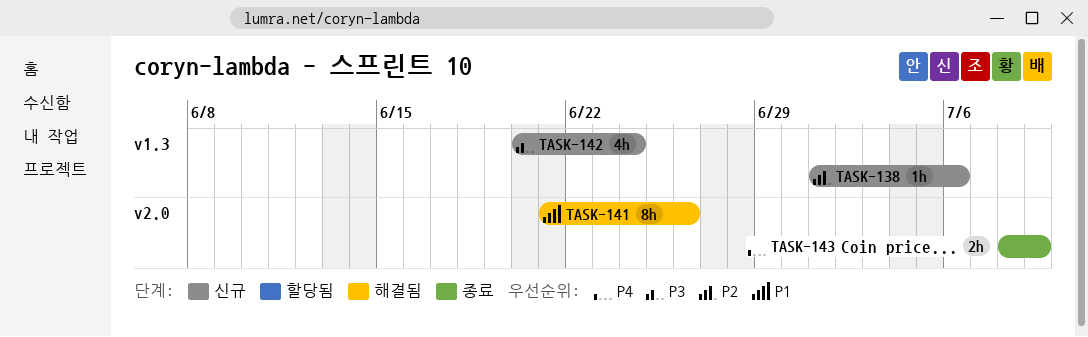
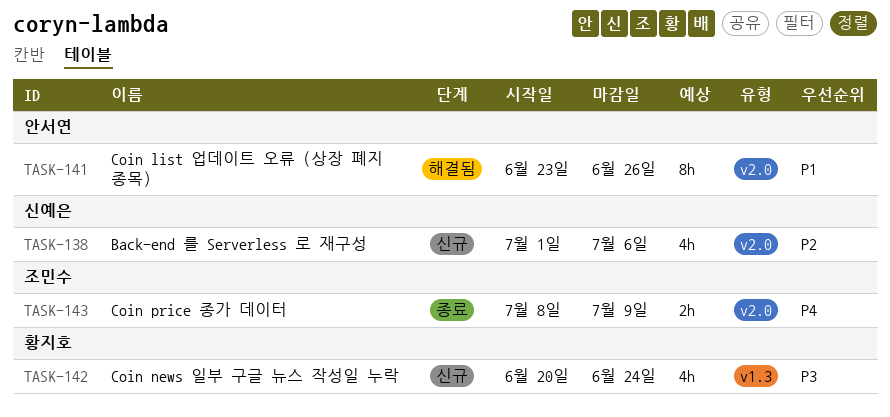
TASK-138, label: v1.3 -> v2.0
TASK-138, estimate: 1h -> 4h
TASK-141, start: Jun 21 -> Jun 23

